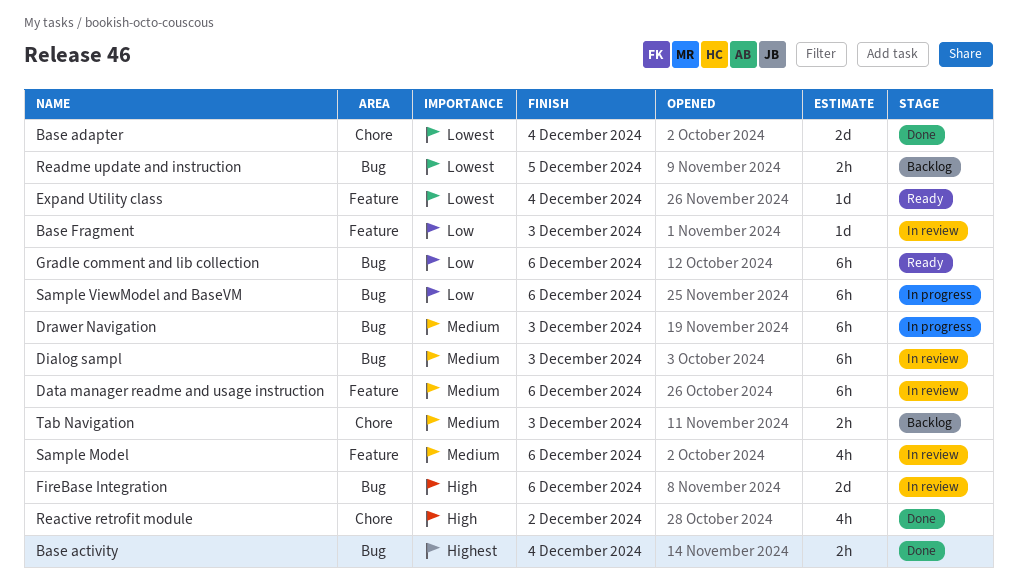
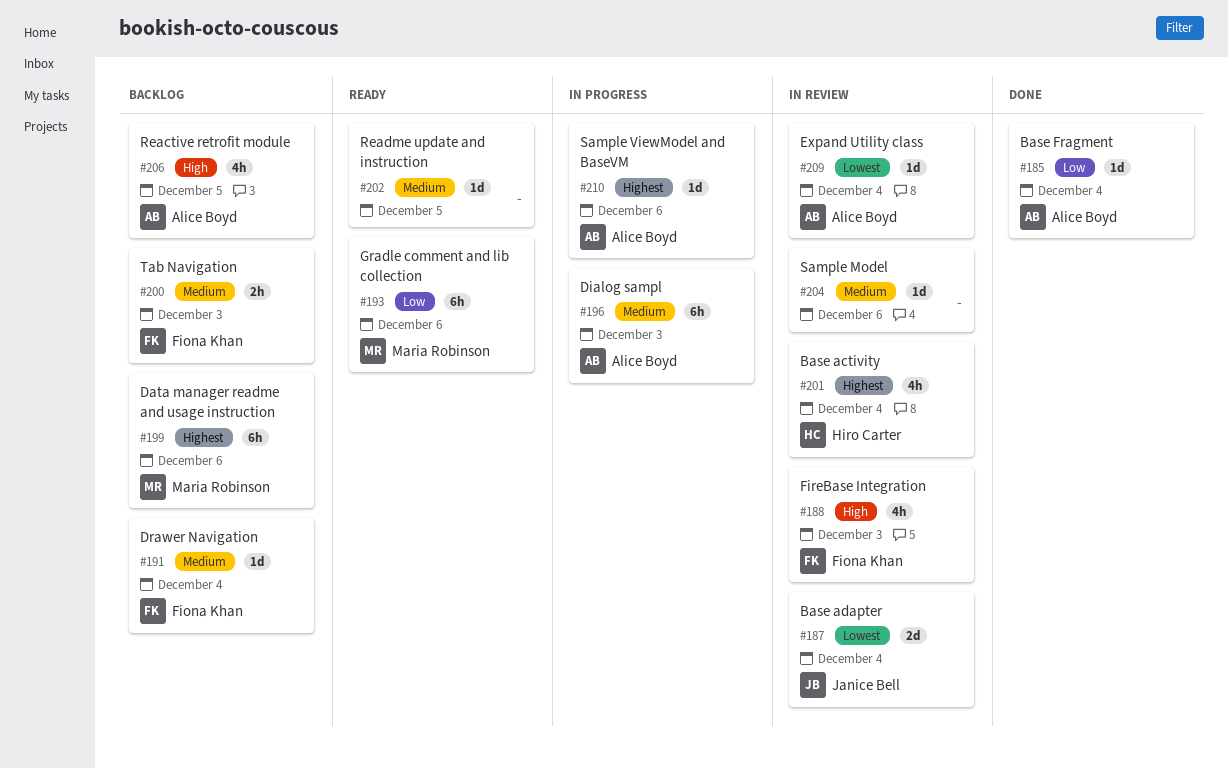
Base activity, status: Done -> In review
Base activity, estimate: 2h -> 4h
Base adapter, status: Done -> In review
Base Fragment, status: In review -> Done
Base Fragment, due: Dec 3 -> Dec 4
Data manager readme and usage instruction, status: In review -> Backlog
Data manager readme and usage instruction, priority: Medium -> Highest
Dialog sampl, status: In review -> In progress
Drawer Navigation, status: In progress -> Backlog
Drawer Navigation, estimate: 6h -> 1d
Drawer Navigation, due: Dec 3 -> Dec 4
Expand Utility class, status: Ready -> In review
FireBase Integration, estimate: 2d -> 4h
FireBase Integration, due: Dec 6 -> Dec 3
Reactive retrofit module, status: Done -> Backlog
Reactive retrofit module, due: Dec 2 -> Dec 5
Readme update and instruction, status: Backlog -> Ready
Readme update and instruction, priority: Lowest -> Medium
Readme update and instruction, estimate: 2h -> 1d
Sample Model, estimate: 4h -> 1d
Sample ViewModel and BaseVM, priority: Low -> Highest
Sample ViewModel and BaseVM, estimate: 6h -> 1d

